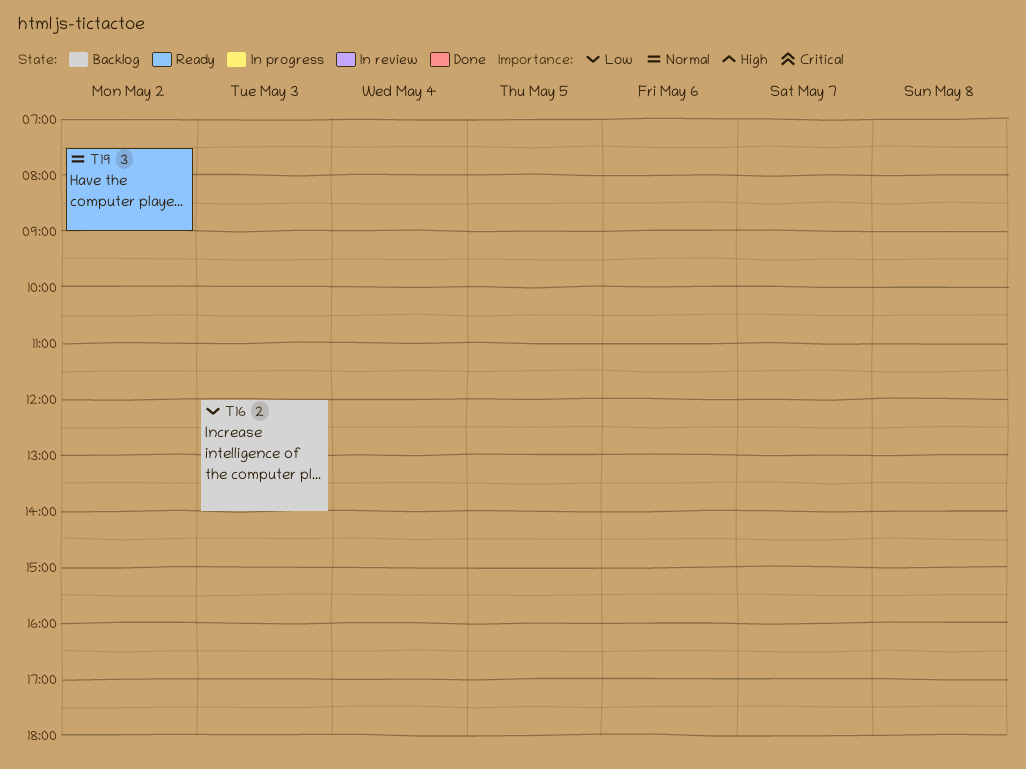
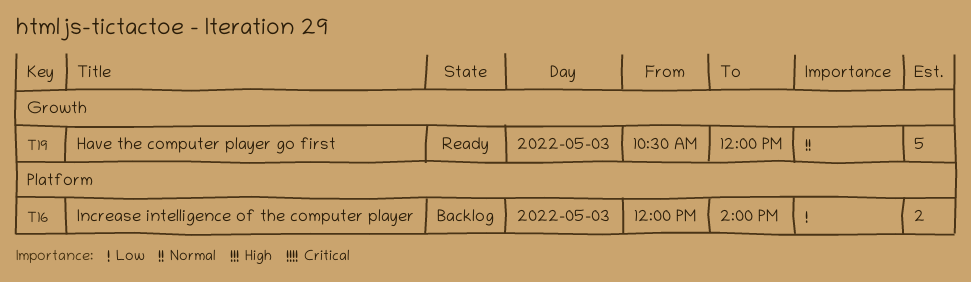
T19, estimate: 3 -> 5
T19, day: May 2 -> May 3
T19, begins: 07:30 -> 10:30
T19, ends: 09:00 -> 12:00

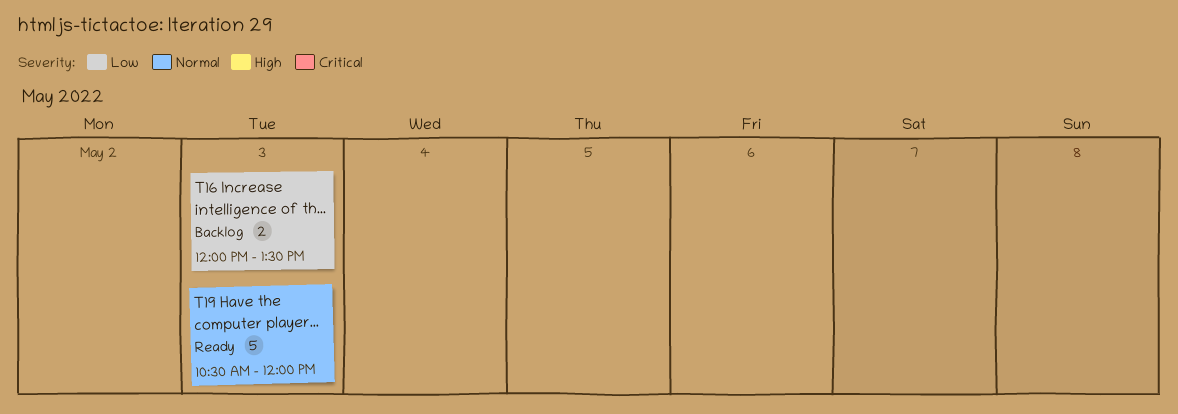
T16, ends: 14:00 -> 13:30

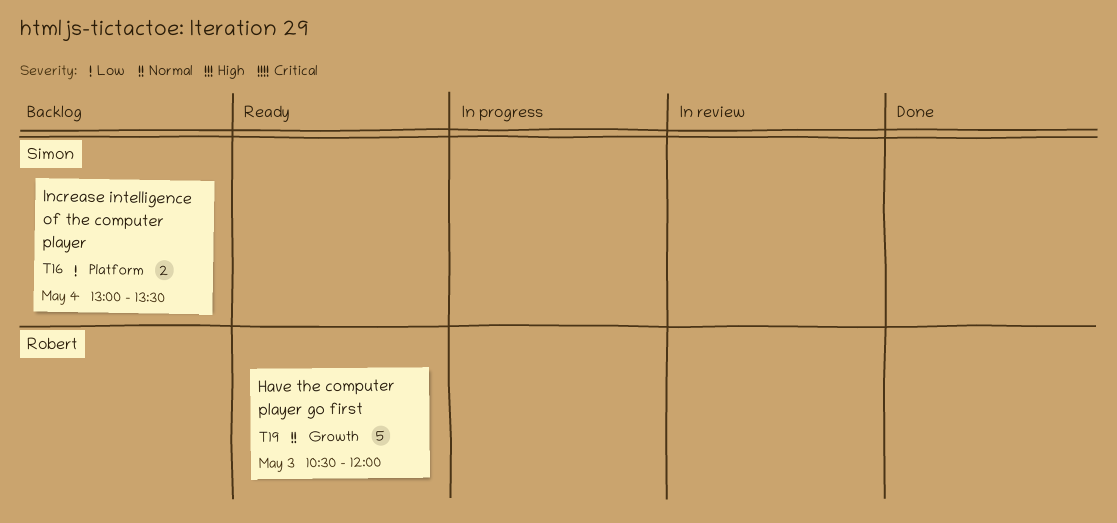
T16, day: May 3 -> May 4
T16, begins: 12:00 -> 13:00

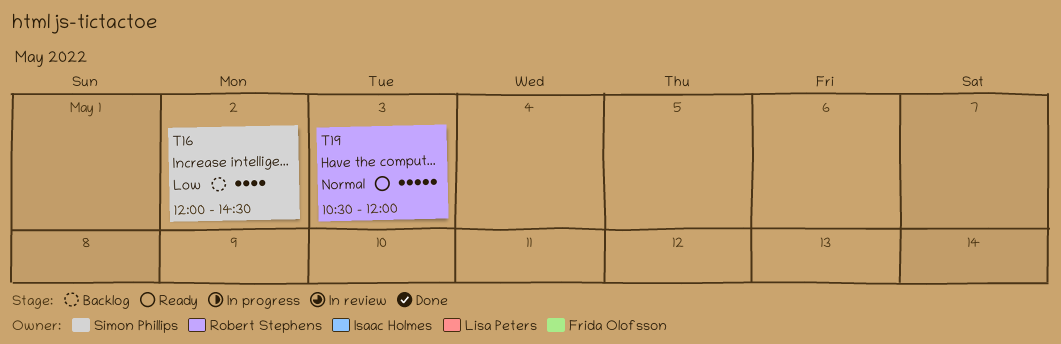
T16, estimate: 2 -> 4
T16, day: May 4 -> May 2
T16, begins: 13:00 -> 12:00
T16, ends: 13:30 -> 14:30

